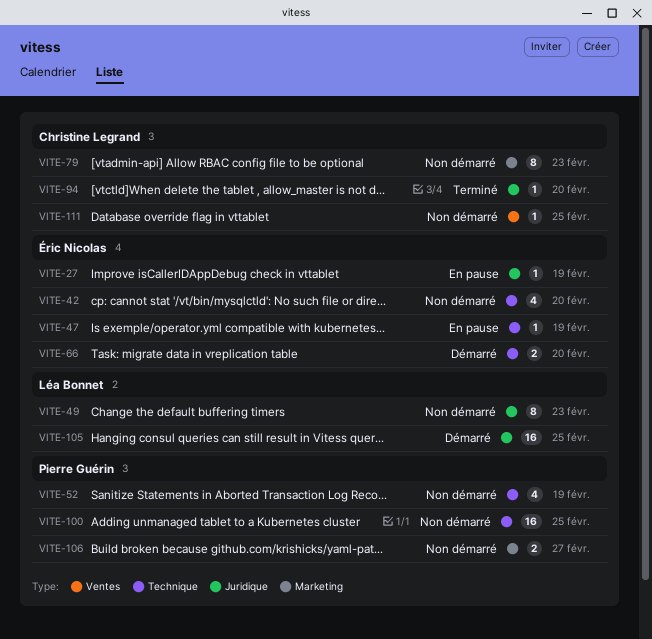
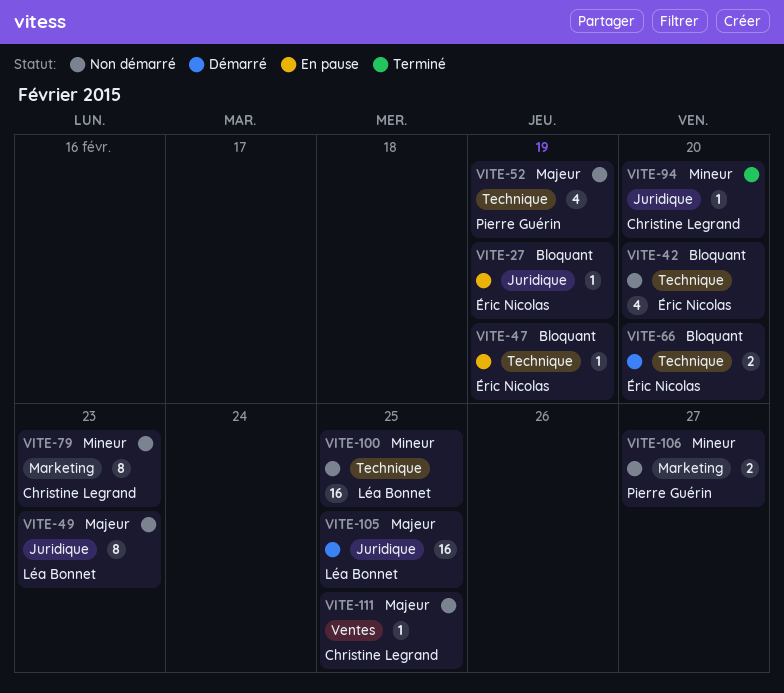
VITE-100, owner: Pierre Guérin -> Léa Bonnet

